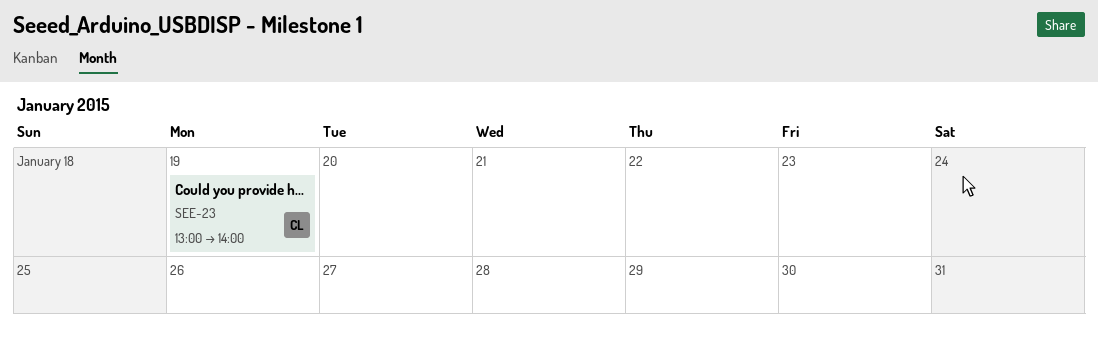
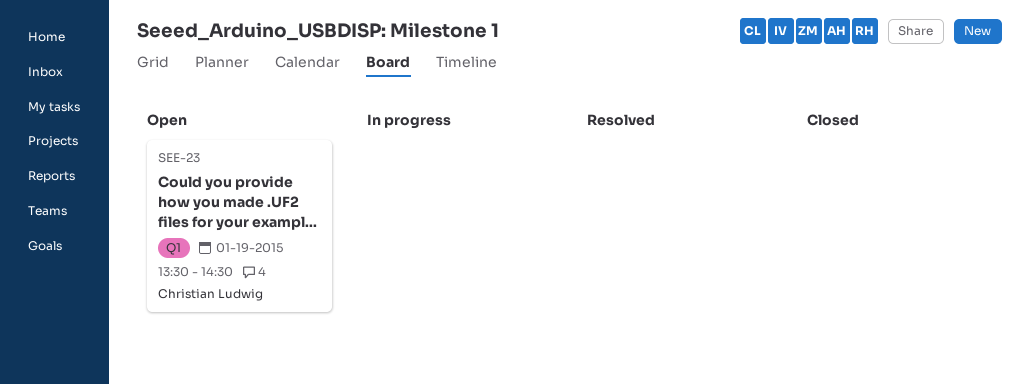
SEE-23, begins: 13:00 -> 13:30
SEE-23, ends: 14:00 -> 14:30

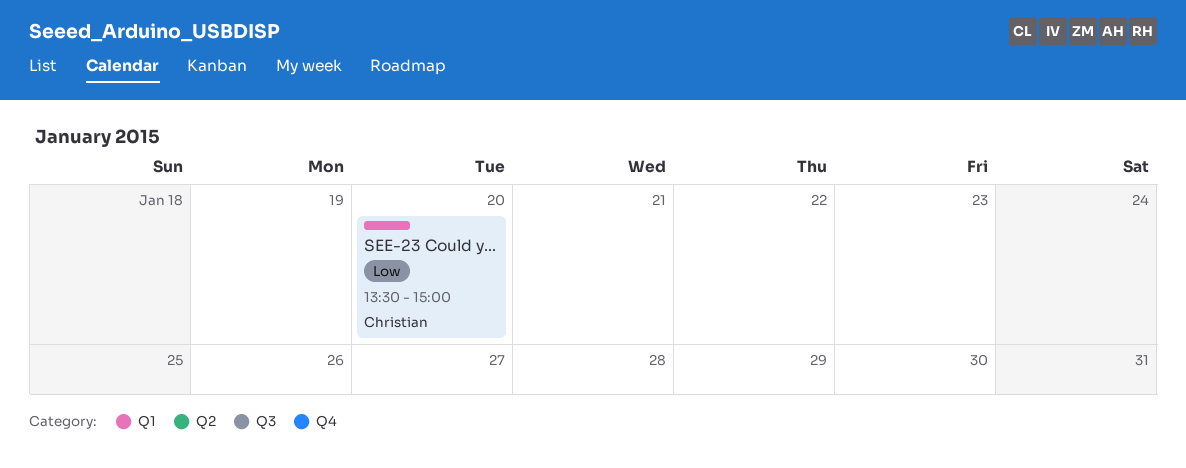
SEE-23, day: Jan 19 -> Jan 20
SEE-23, ends: 14:30 -> 15:00

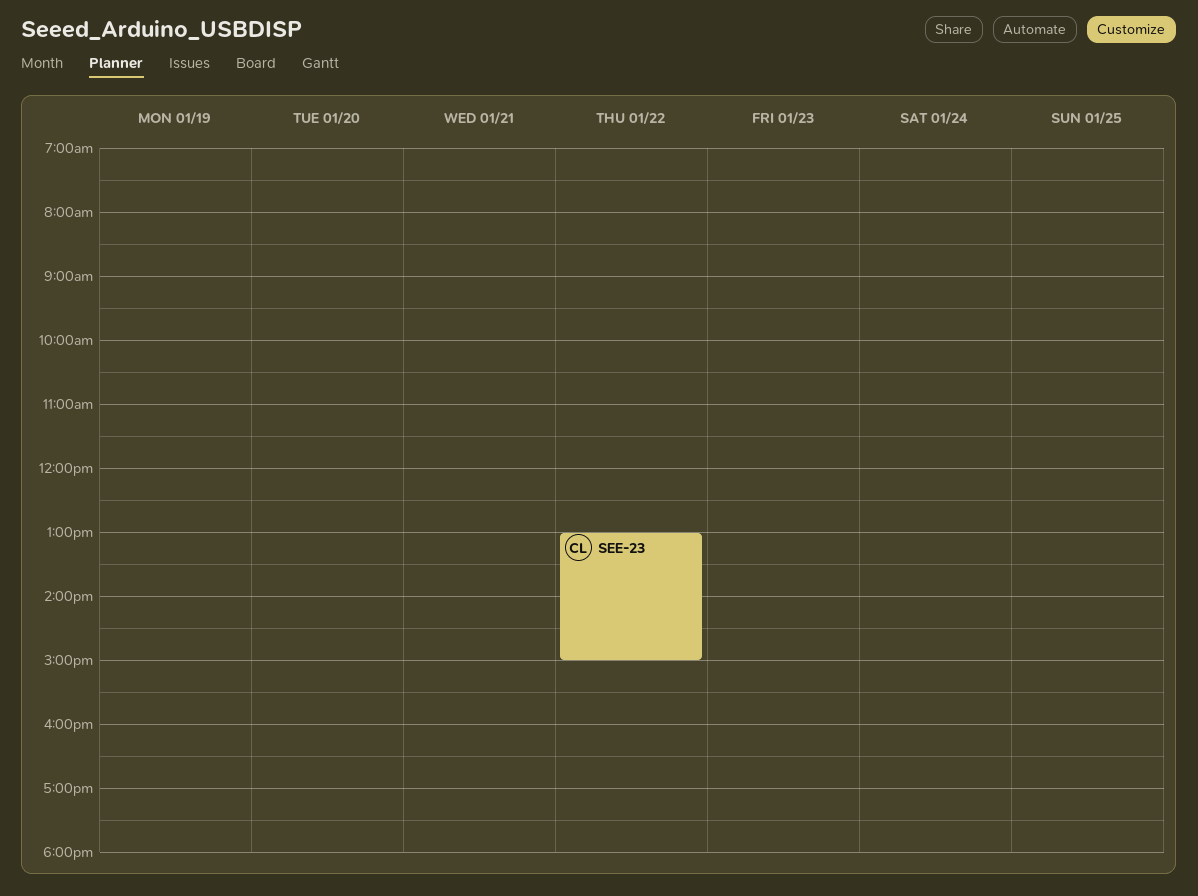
SEE-23, day: Jan 20 -> Jan 22
SEE-23, begins: 13:30 -> 13:00

